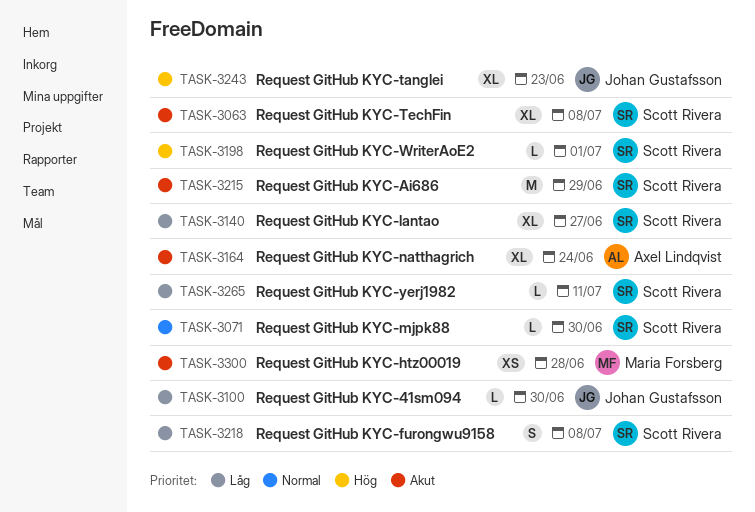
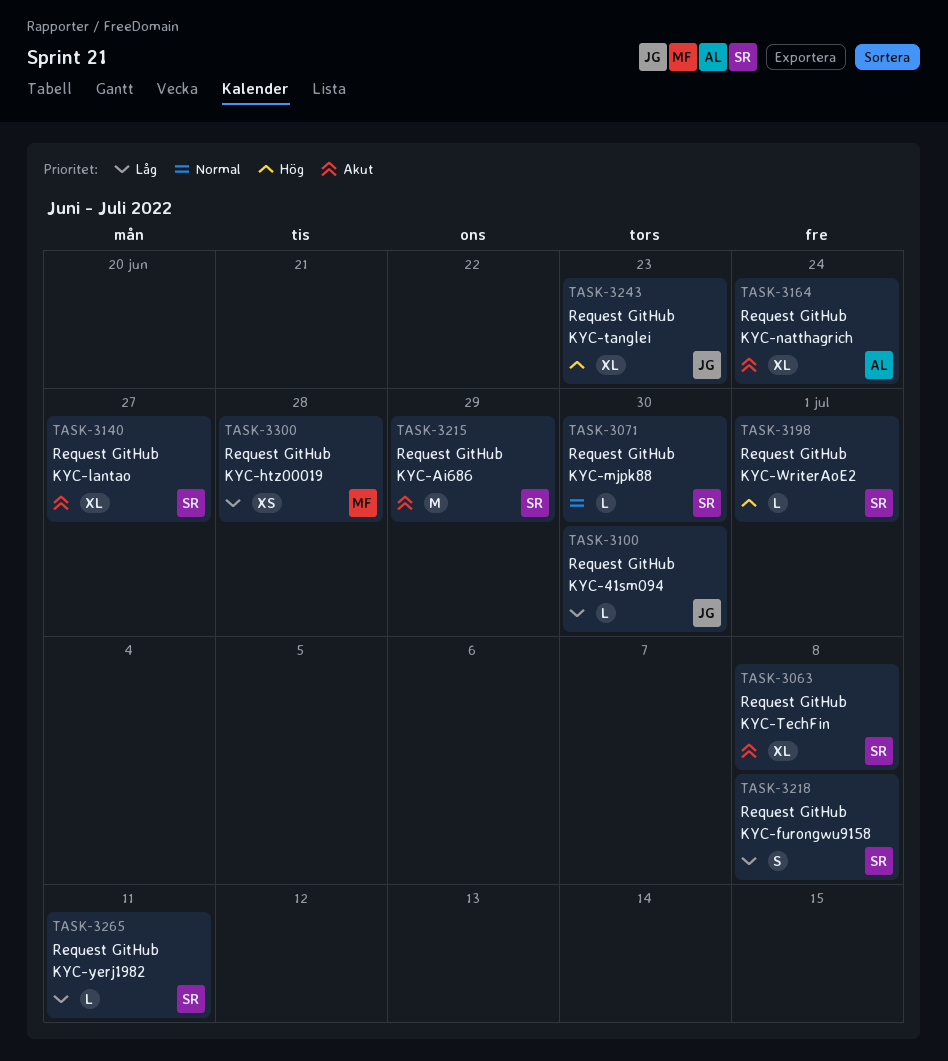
TASK-3140, priority: Låg -> Akut
TASK-3300, priority: Akut -> Låg

